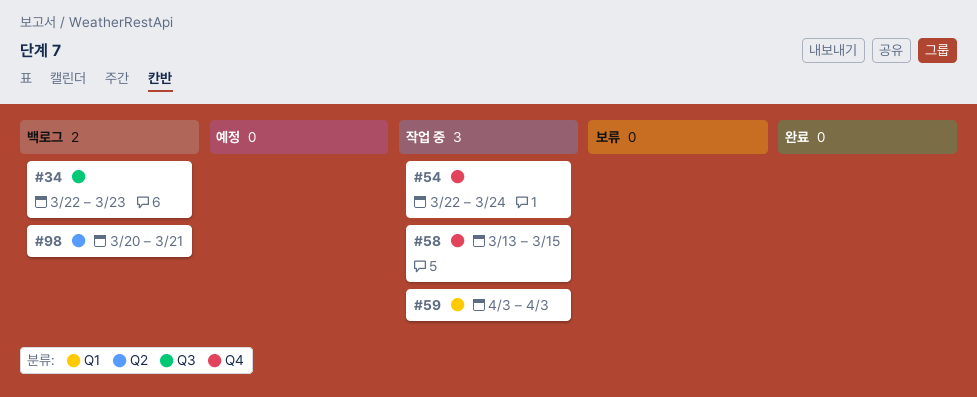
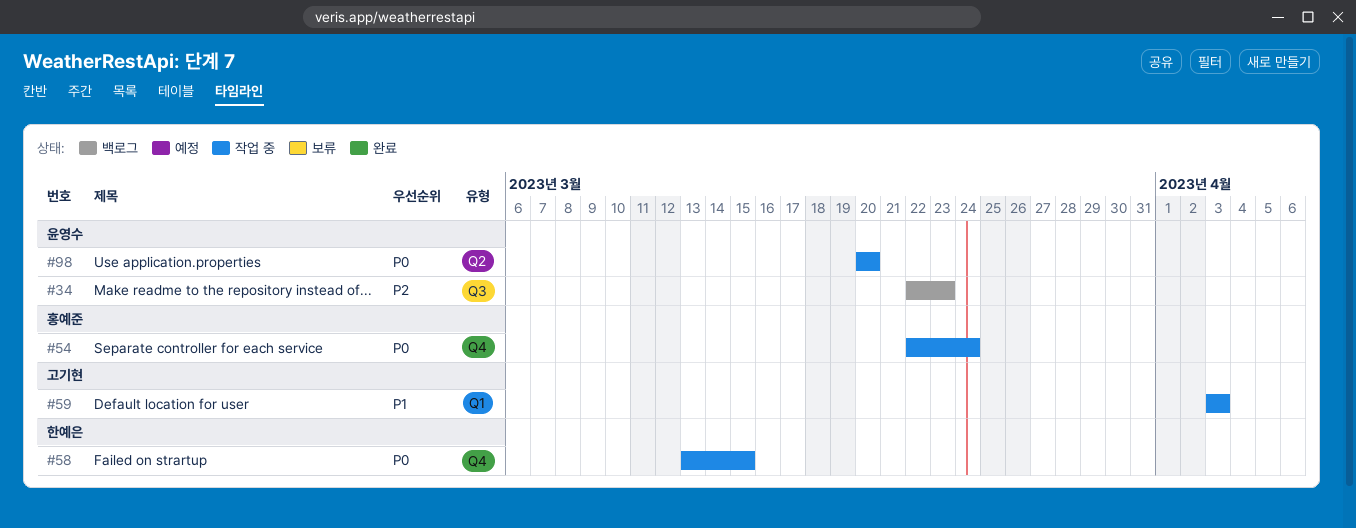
#98, status: 백로그 -> 작업 중
#98, due: Mar 21 -> Mar 20

